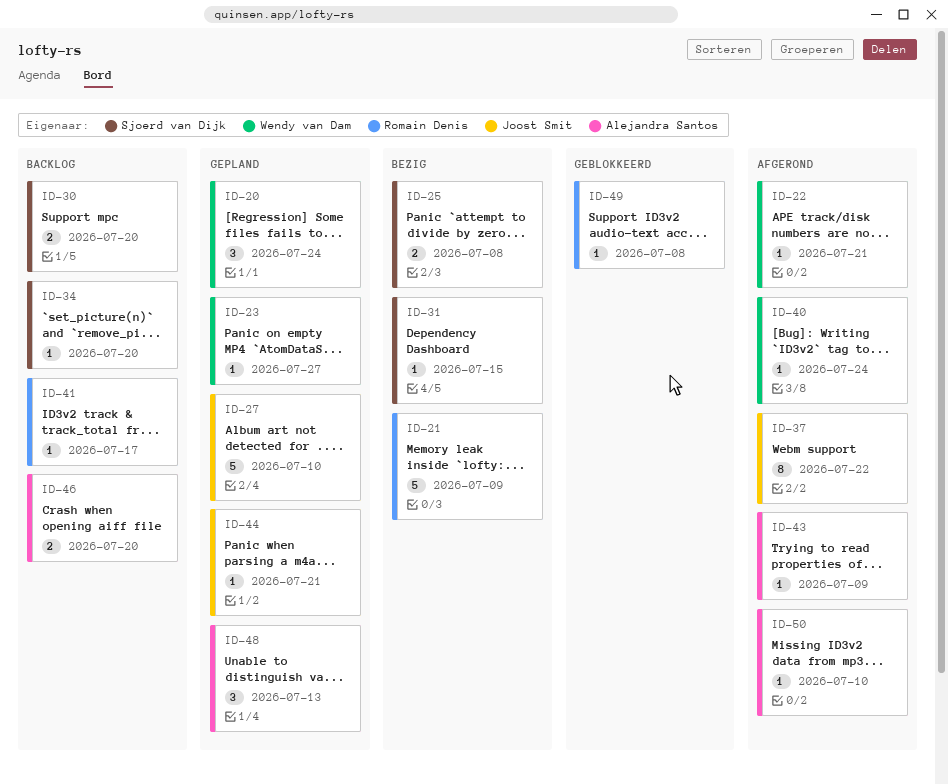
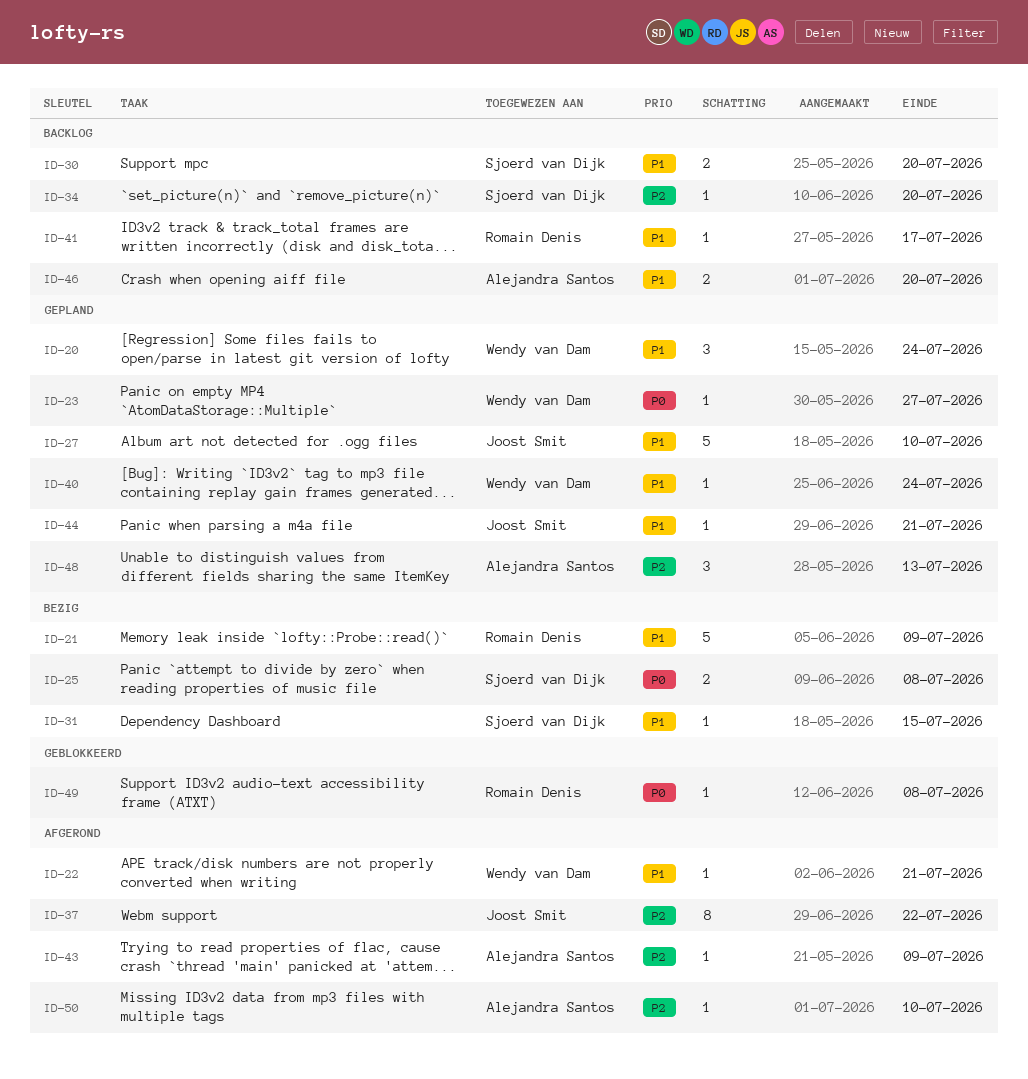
ID-40, status: Afgerond -> Gepland

